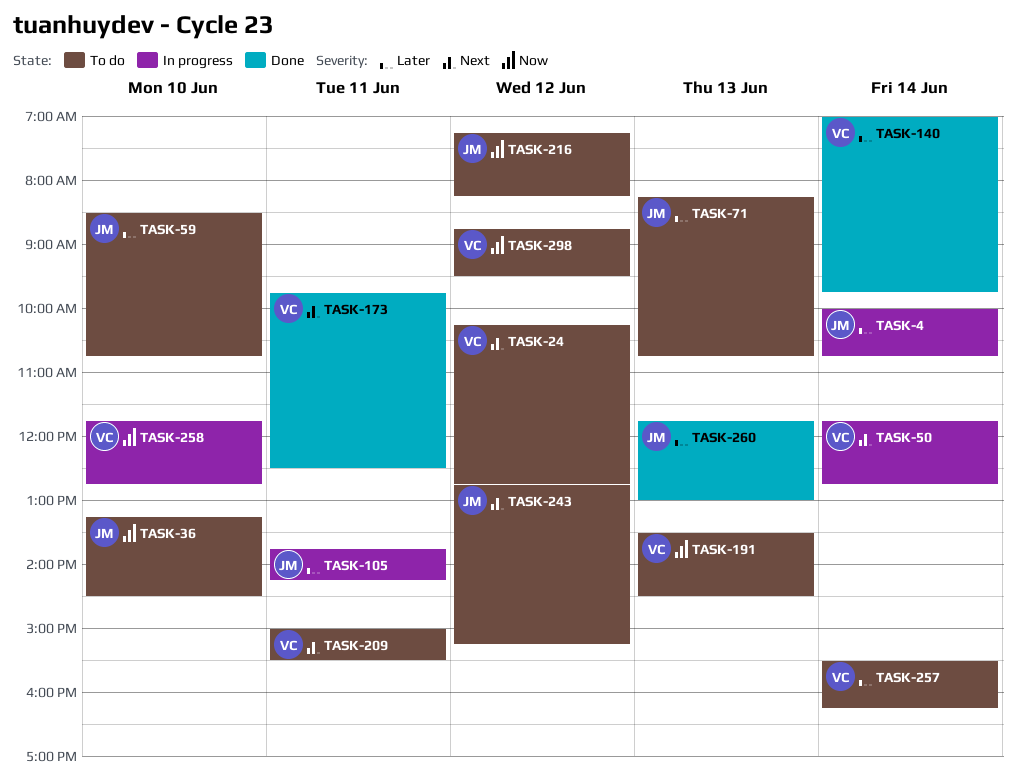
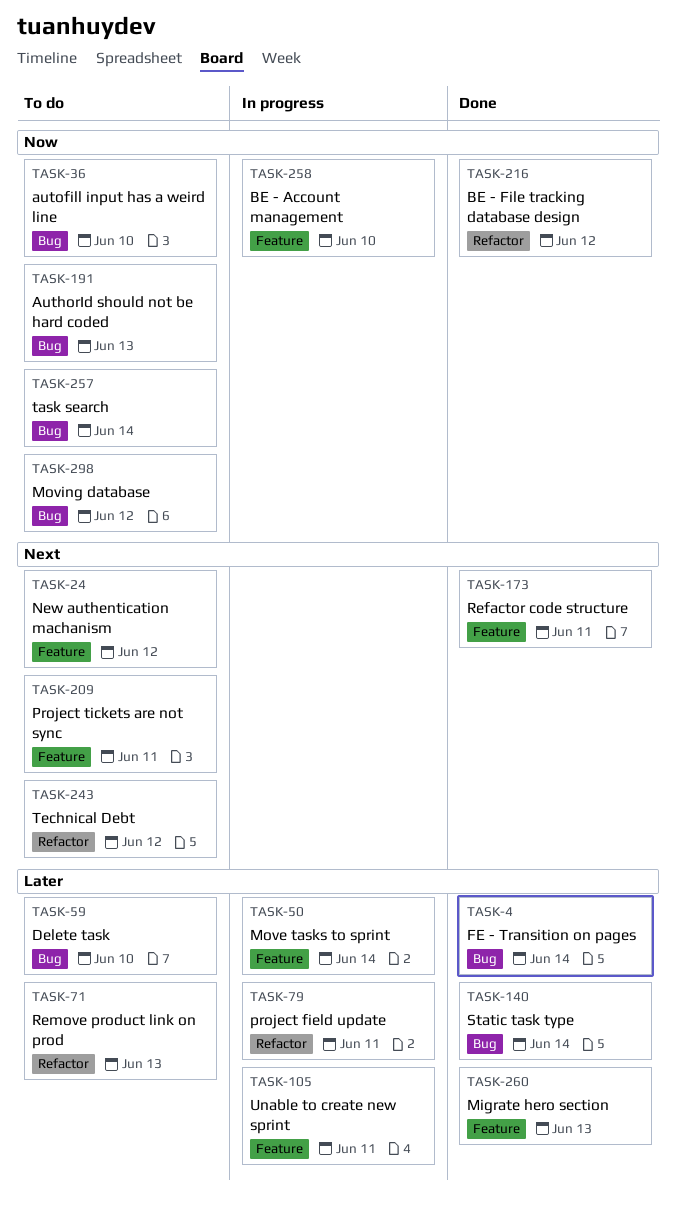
TASK-4, status: In progress -> Done
TASK-50, priority: Next -> Later
TASK-79: none -> present
TASK-216, status: To do -> Done
TASK-257, priority: Later -> Now

